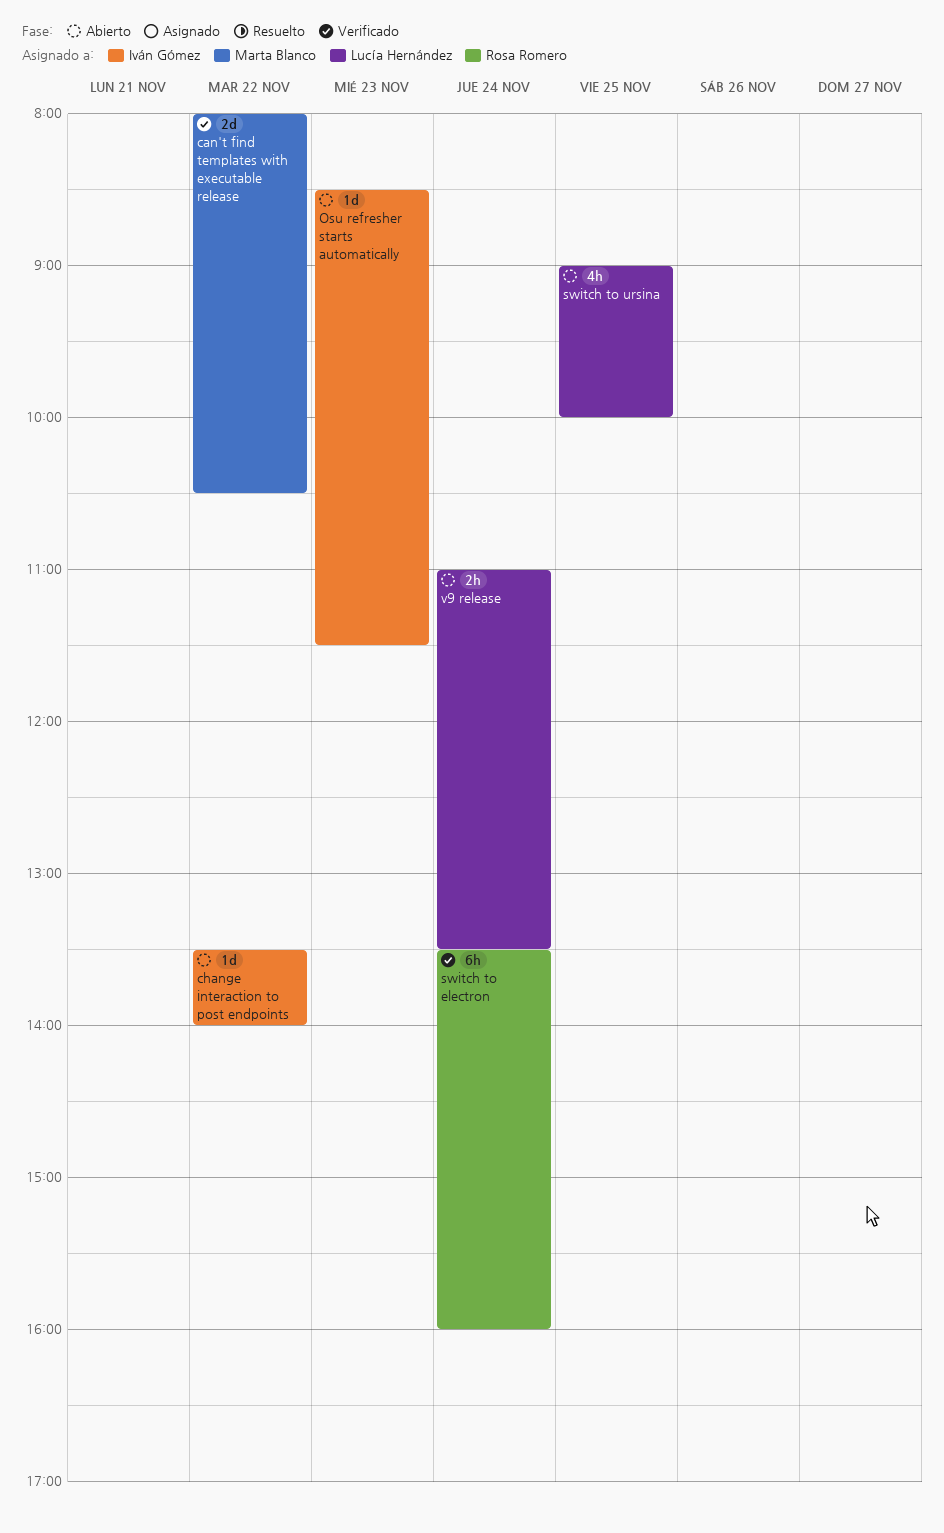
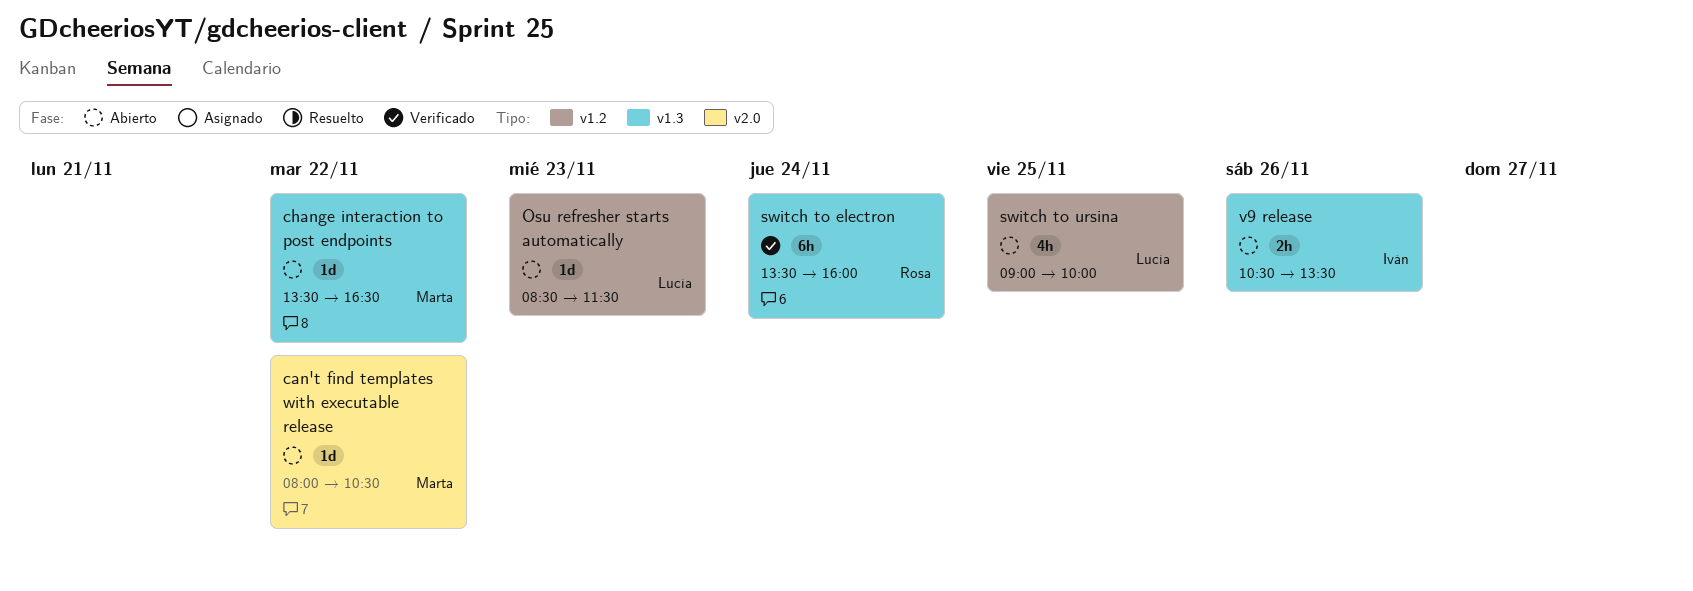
can't find templates with executable release, status: Verificado -> Abierto
can't find templates with executable release, estimate: 2d -> 1d
change interaction to post endpoints, owner: Iván Gómez -> Marta Blanco
change interaction to post endpoints, ends: 14:00 -> 16:30
Osu refresher starts automatically, owner: Iván Gómez -> Lucía Hernández
v9 release, owner: Lucía Hernández -> Iván Gómez
v9 release, day: Nov 24 -> Nov 26
v9 release, begins: 11:00 -> 10:30

